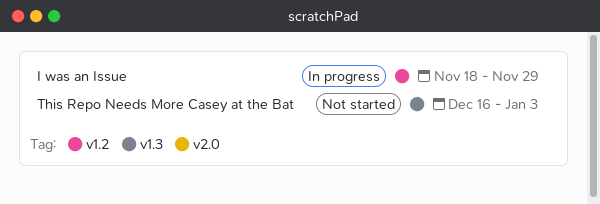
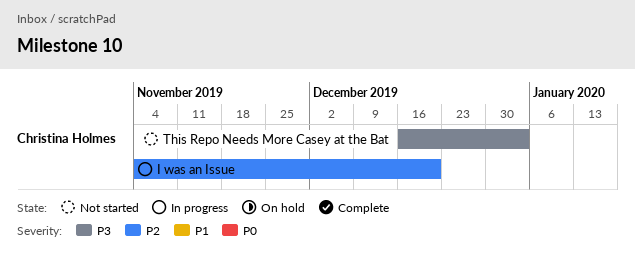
I was an Issue, start: Nov 18 -> Nov 4
I was an Issue, due: Nov 29 -> Dec 20

